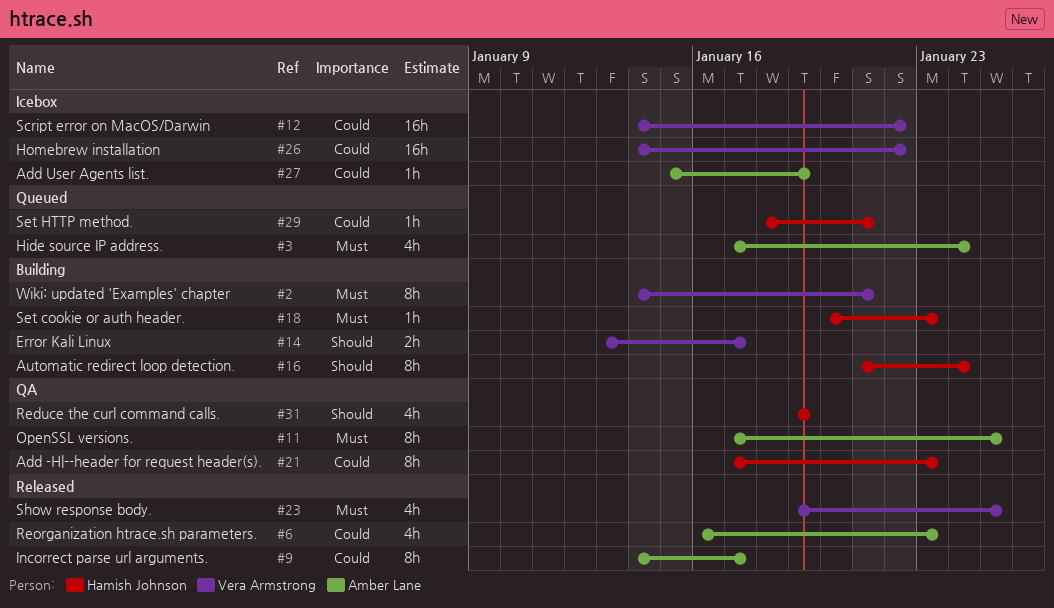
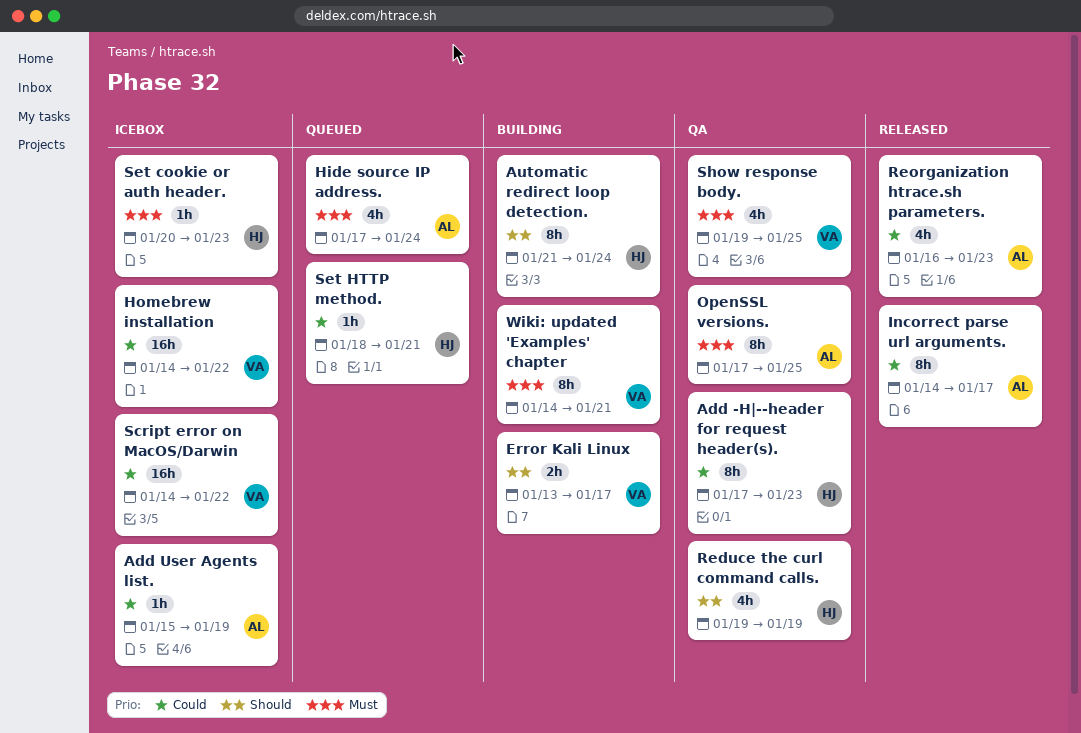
Set cookie or auth header., status: Building -> Icebox
Show response body., status: Released -> QA

